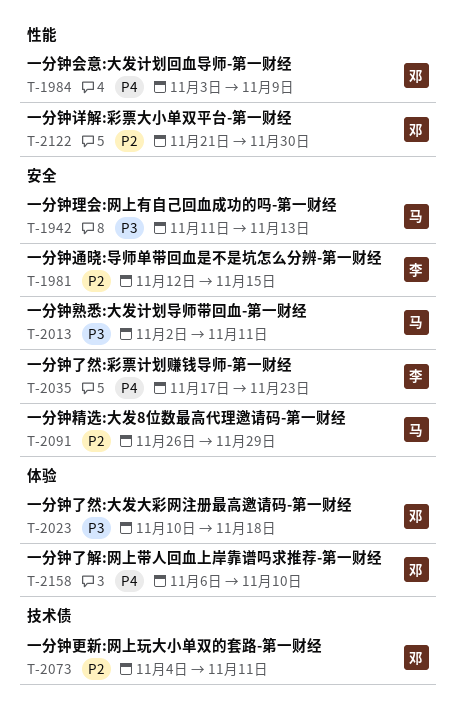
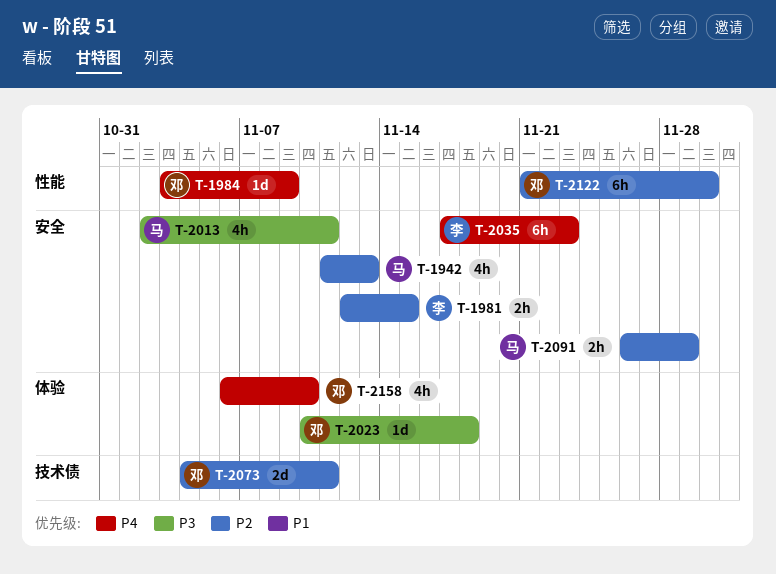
T-1942, priority: P3 -> P2

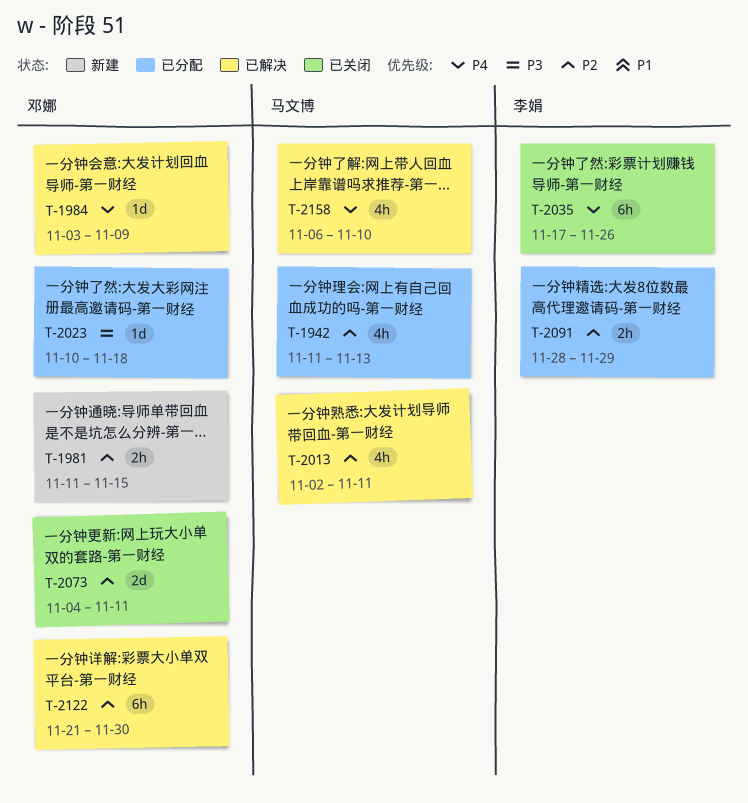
T-1981, owner: 李娟 -> 邓娜
T-1981, start: Nov 12 -> Nov 11
T-2013, priority: P3 -> P2
T-2035, due: Nov 23 -> Nov 26
T-2091, owner: 马文博 -> 李娟
T-2091, start: Nov 26 -> Nov 28
T-2158, owner: 邓娜 -> 马文博

